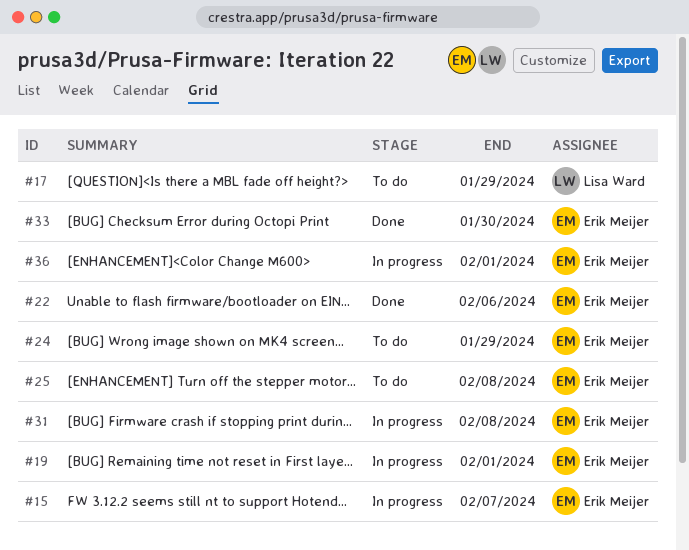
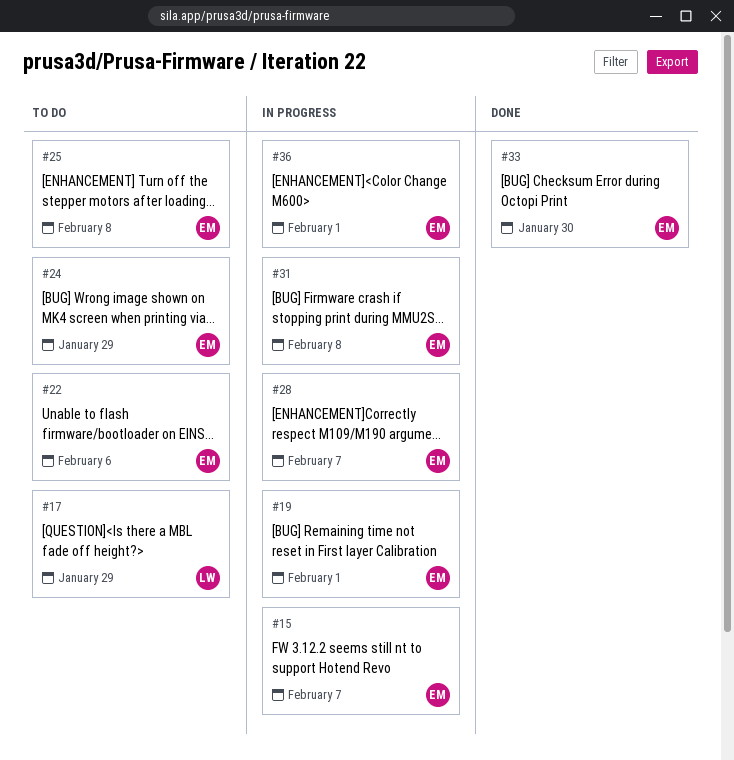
#22, status: Done -> To do
#28: none -> present

